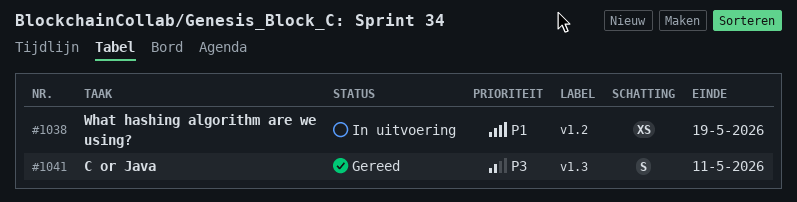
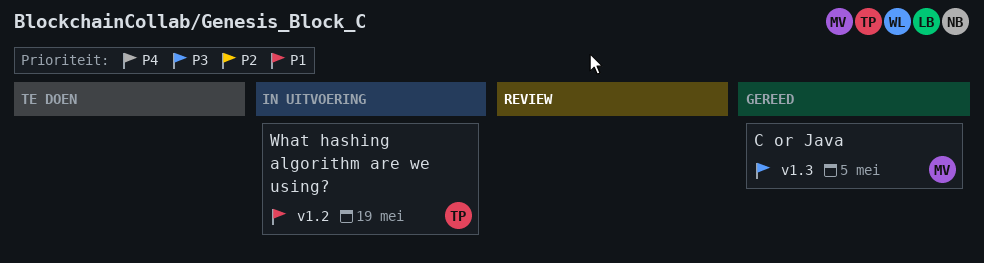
C or Java, due: May 11 -> May 5

